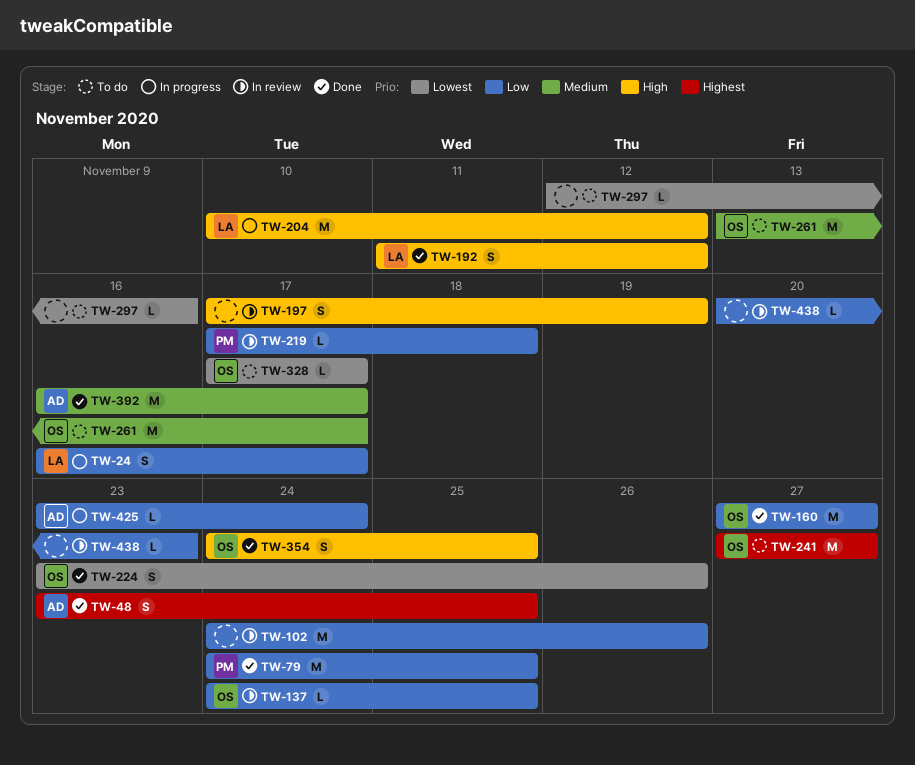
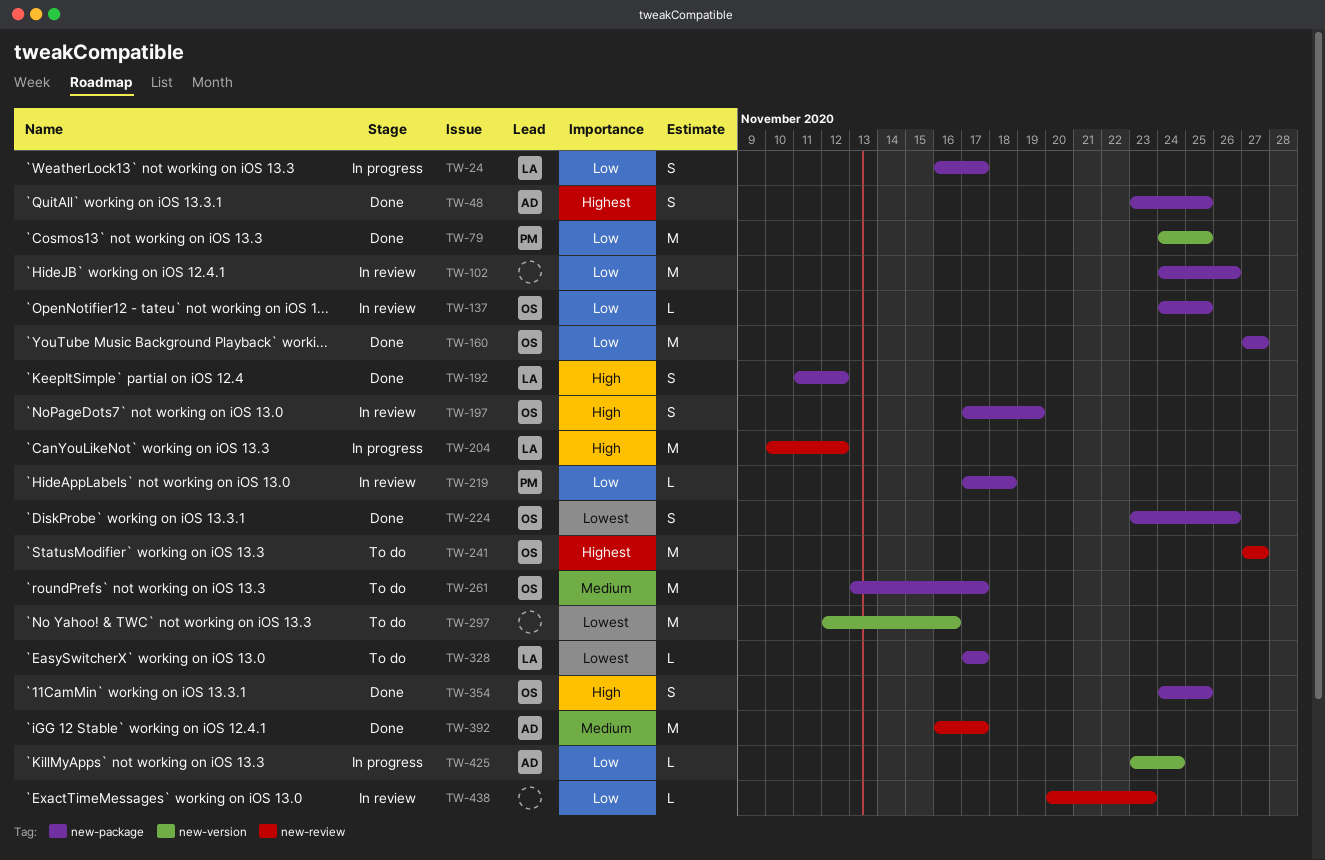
TW-197, owner: none -> OS
TW-297, estimate: L -> M
TW-328, owner: OS -> LA

